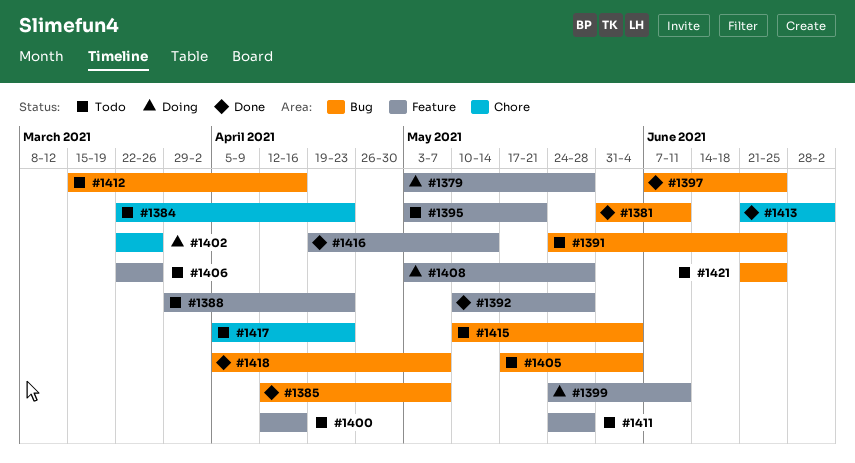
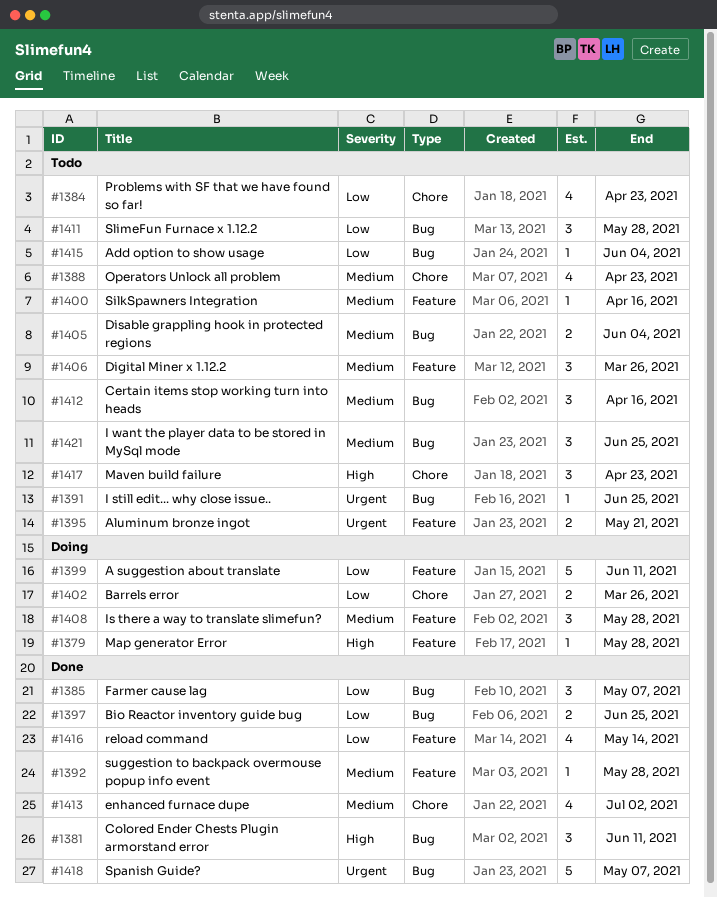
#1388, label: Feature -> Chore
#1411, label: Feature -> Bug

